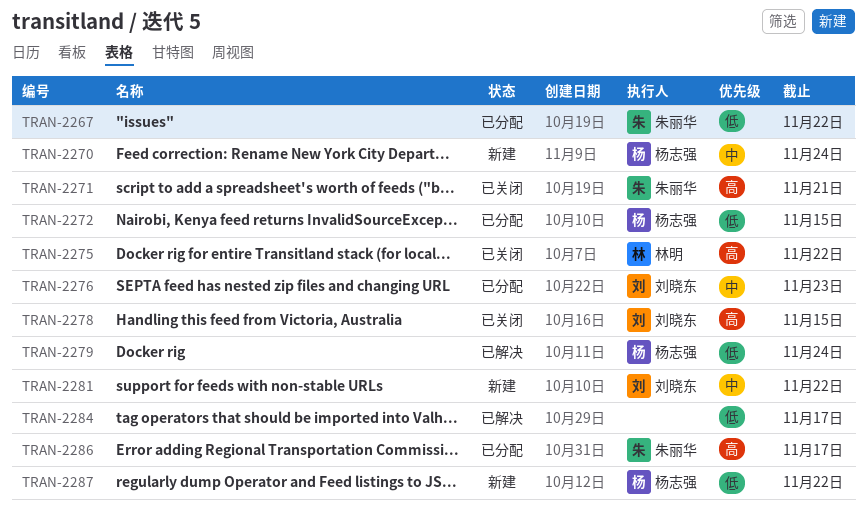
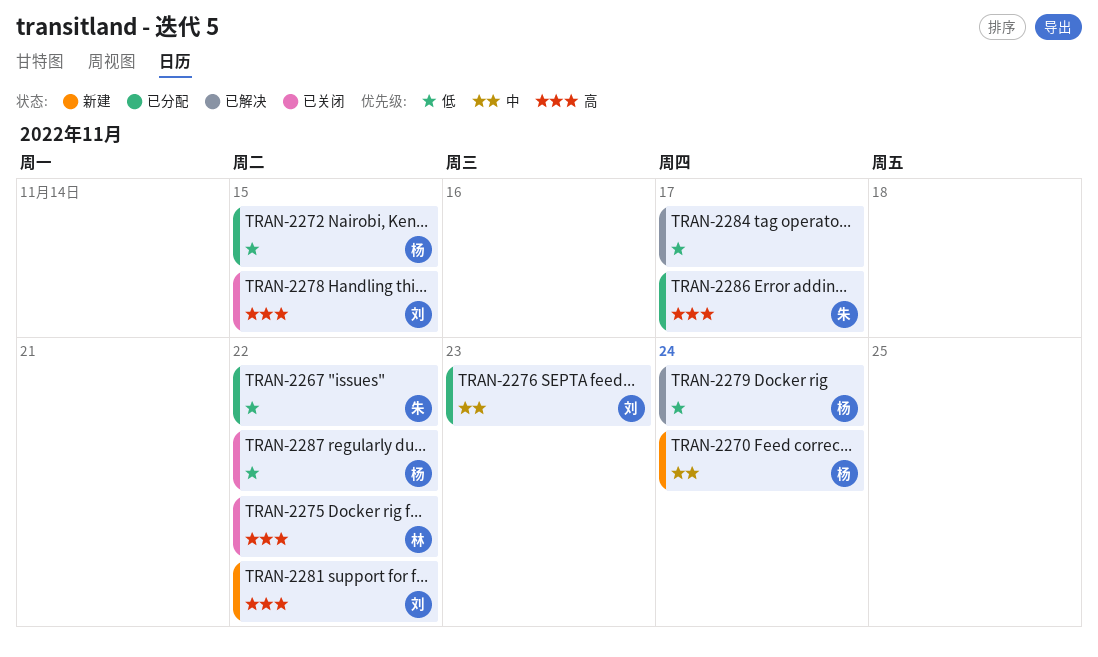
TRAN-2271: present -> none
TRAN-2281, priority: 中 -> 高
TRAN-2287, status: 新建 -> 已关闭

